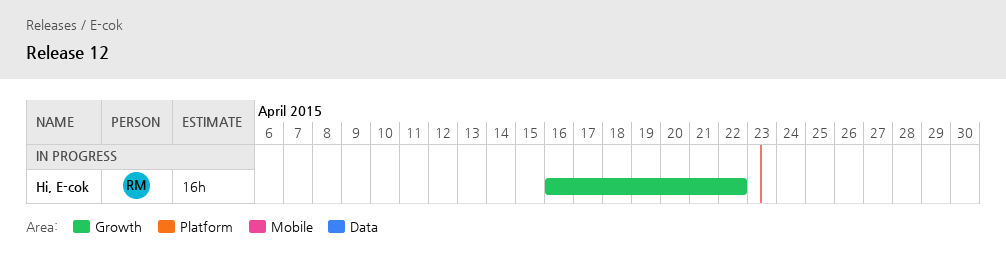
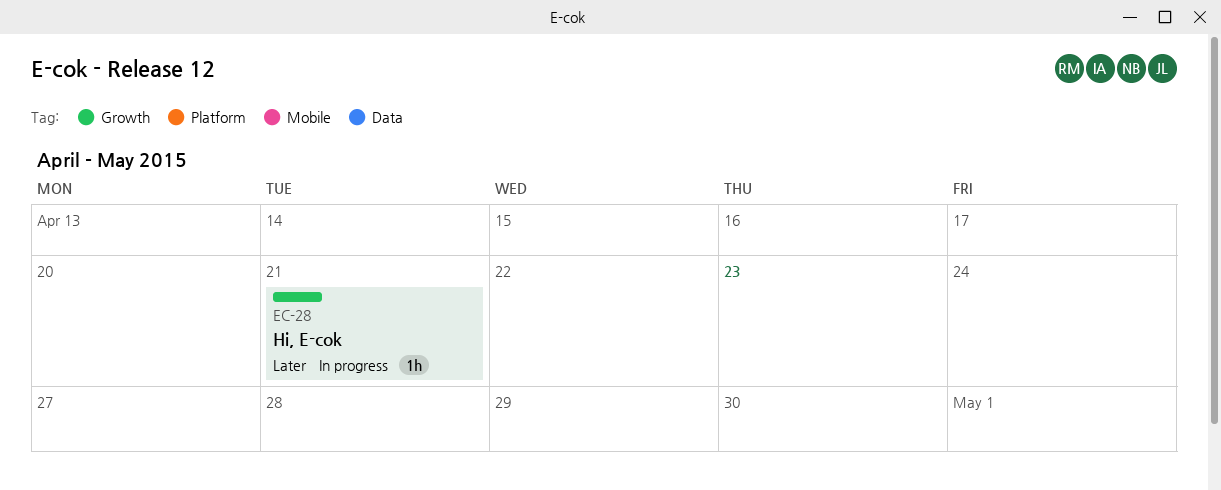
Hi, E-cok, estimate: 16h -> 1h
Hi, E-cok, due: Apr 22 -> Apr 21

